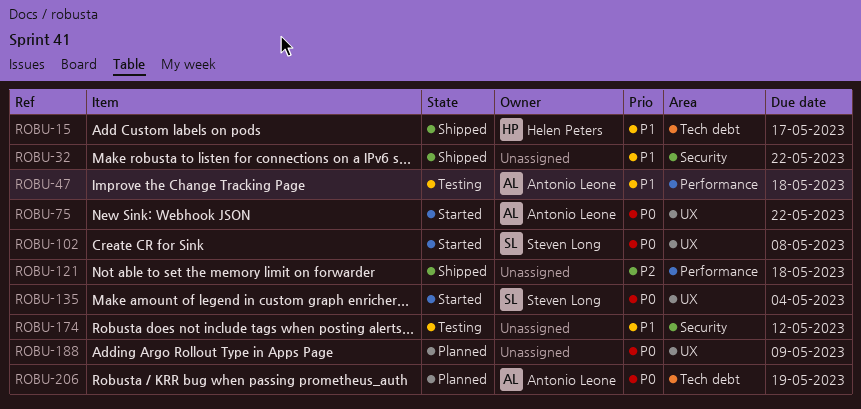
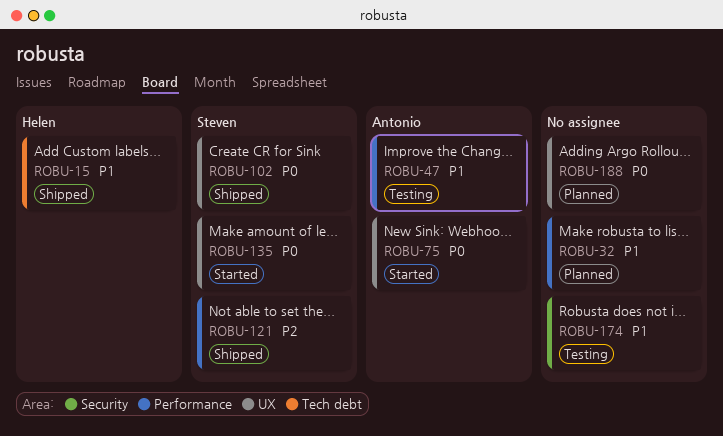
ROBU-32, status: Shipped -> Planned
ROBU-32, label: Security -> Performance
ROBU-102, status: Started -> Shipped
ROBU-121, owner: none -> Steven Long
ROBU-206: present -> none

